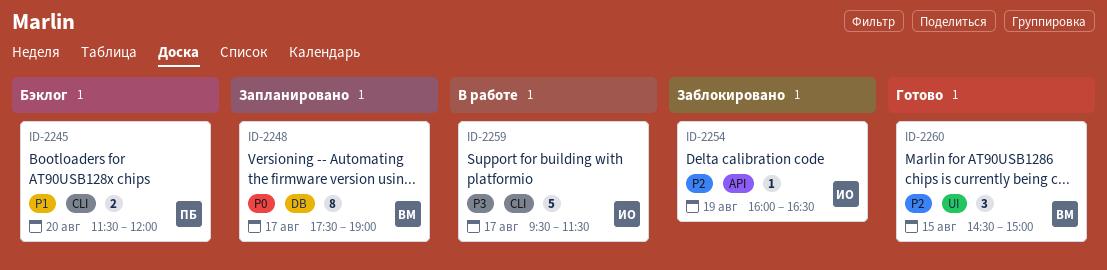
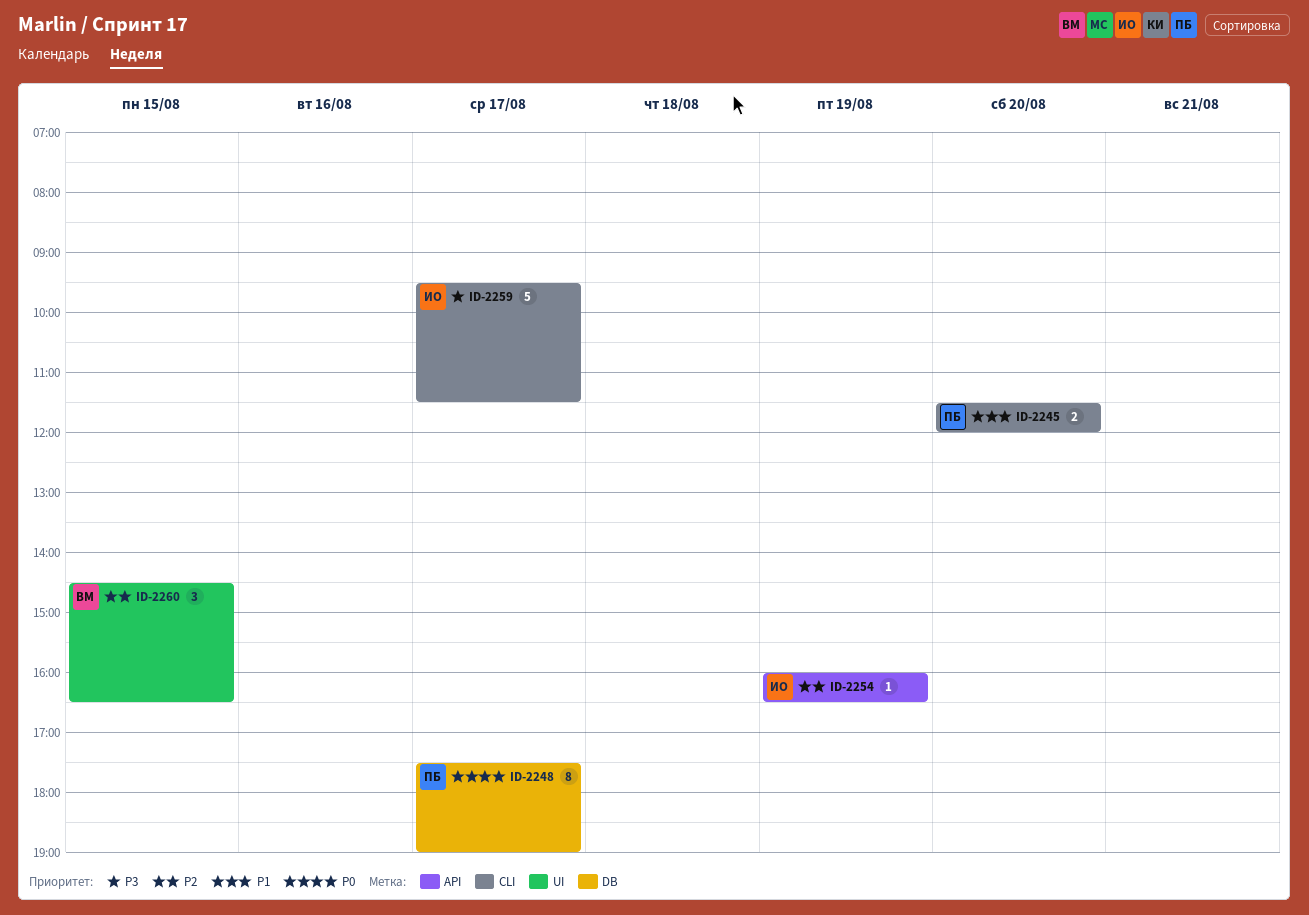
ID-2248, owner: ВМ -> ПБ
ID-2260, ends: 15:00 -> 16:30

